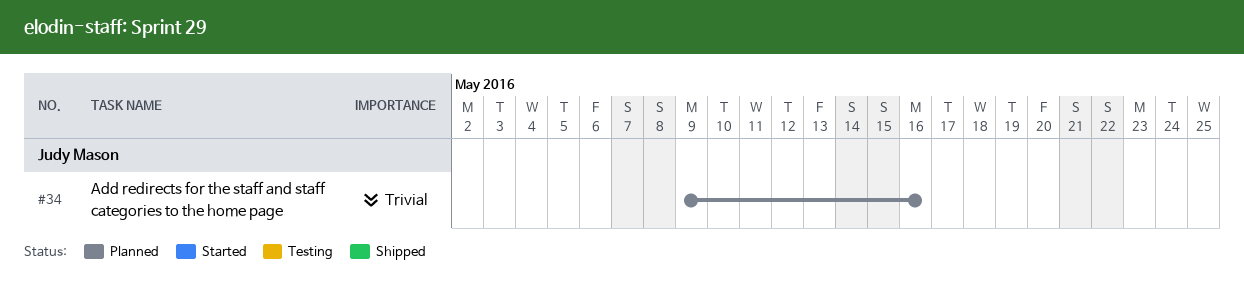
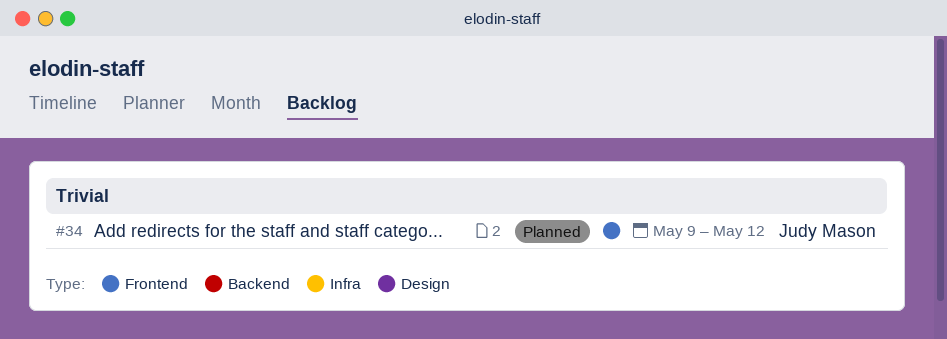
#34, due: May 16 -> May 12

